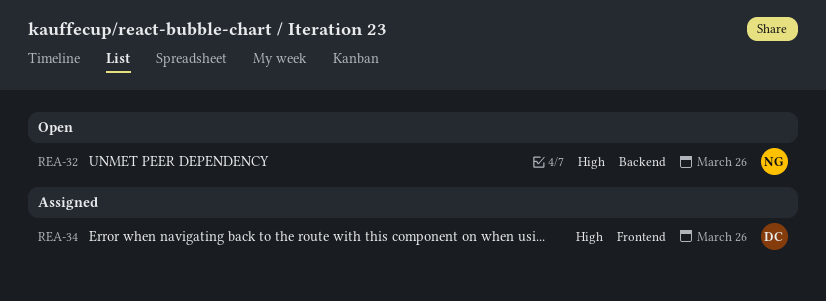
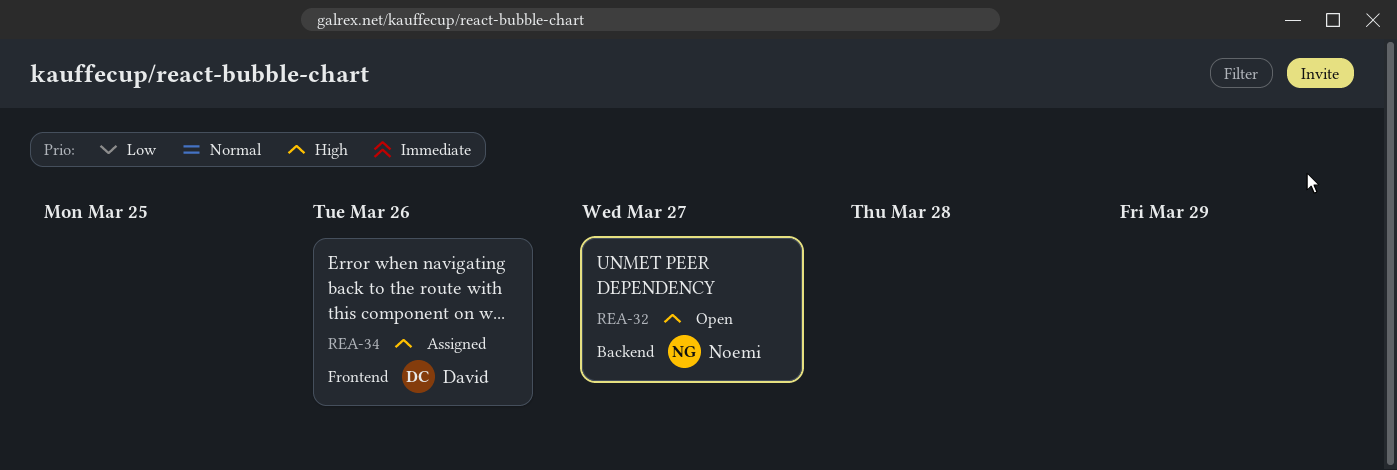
REA-32, due: Mar 26 -> Mar 27

